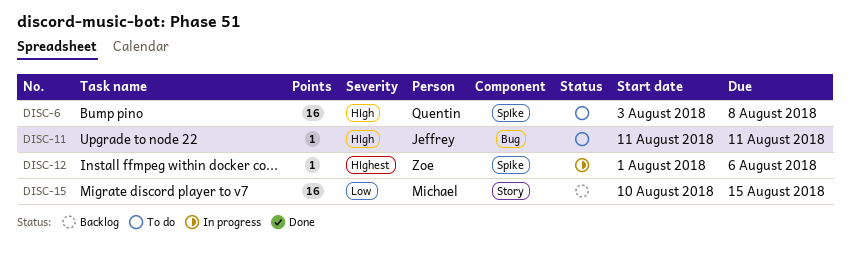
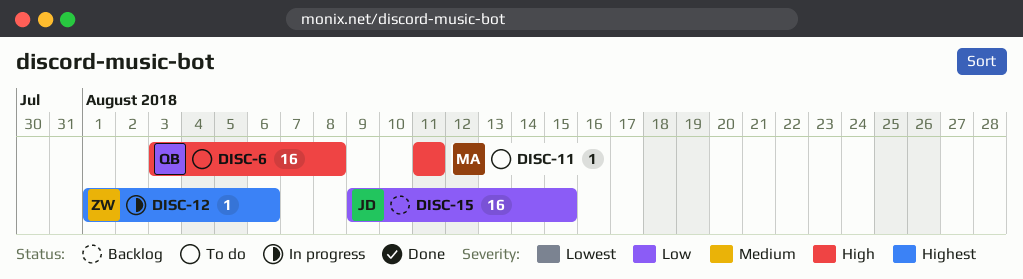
DISC-11, owner: Jeffrey -> Michael
DISC-15, owner: Michael -> Jeffrey
DISC-15, start: Aug 10 -> Aug 9

